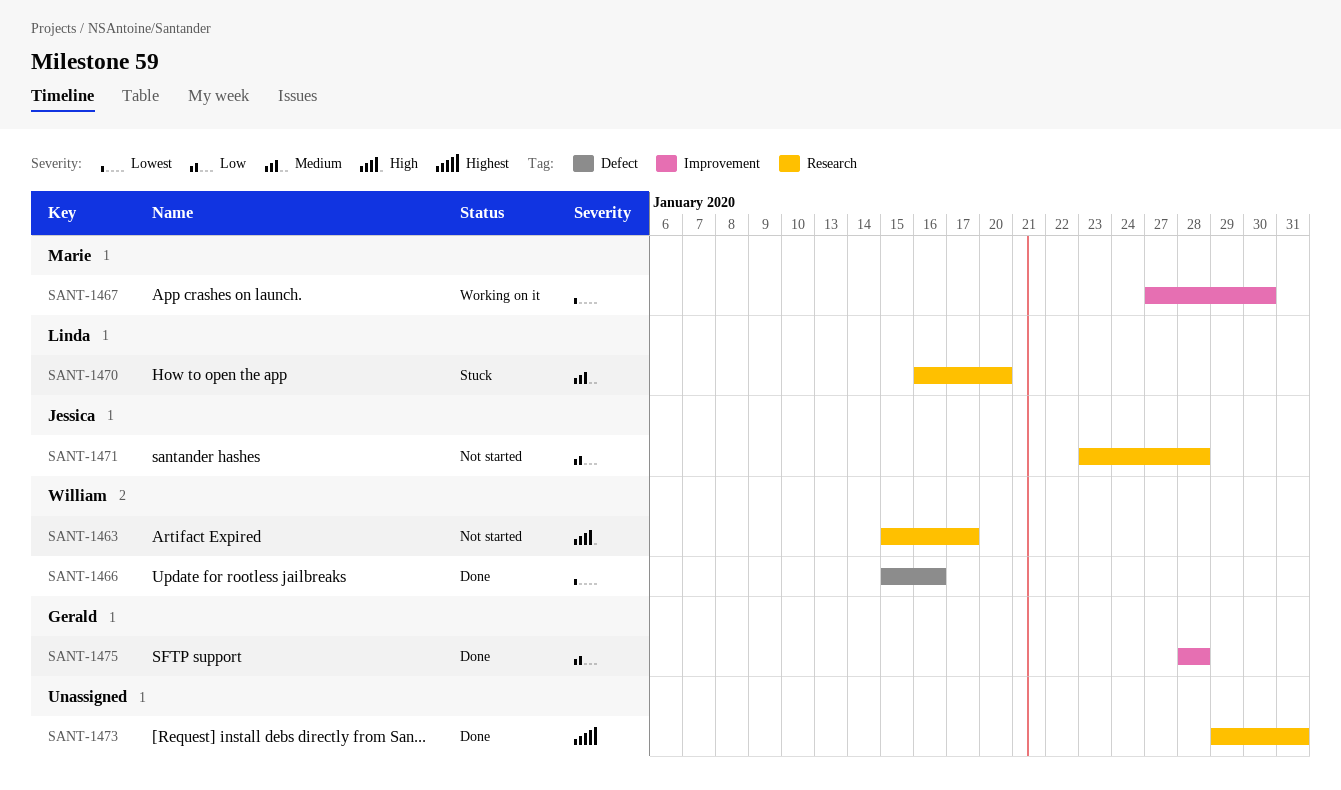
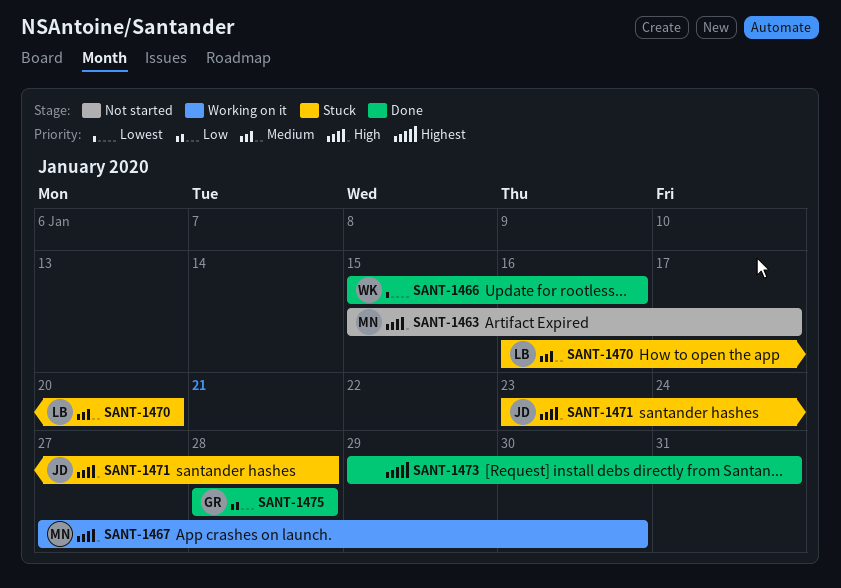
SANT-1463, owner: William -> Marie
SANT-1467, priority: Lowest -> High
SANT-1471, status: Not started -> Stuck
SANT-1471, priority: Low -> High

